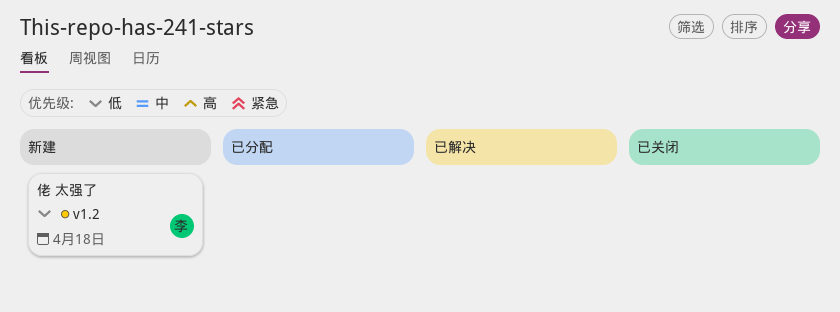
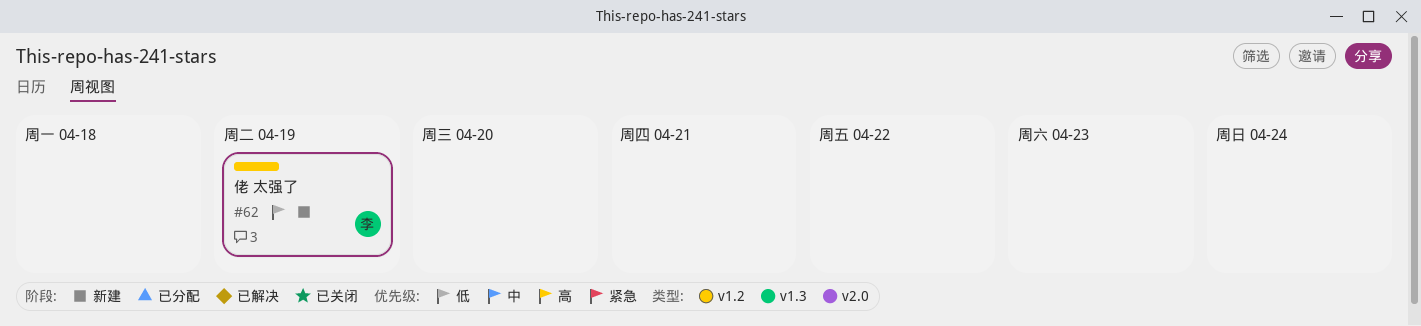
佬 太强了, due: Apr 18 -> Apr 19

